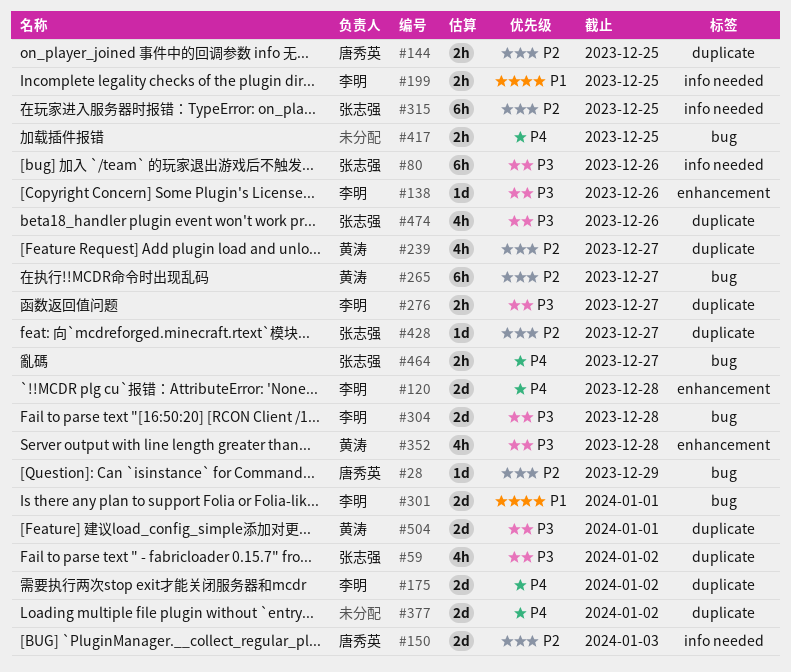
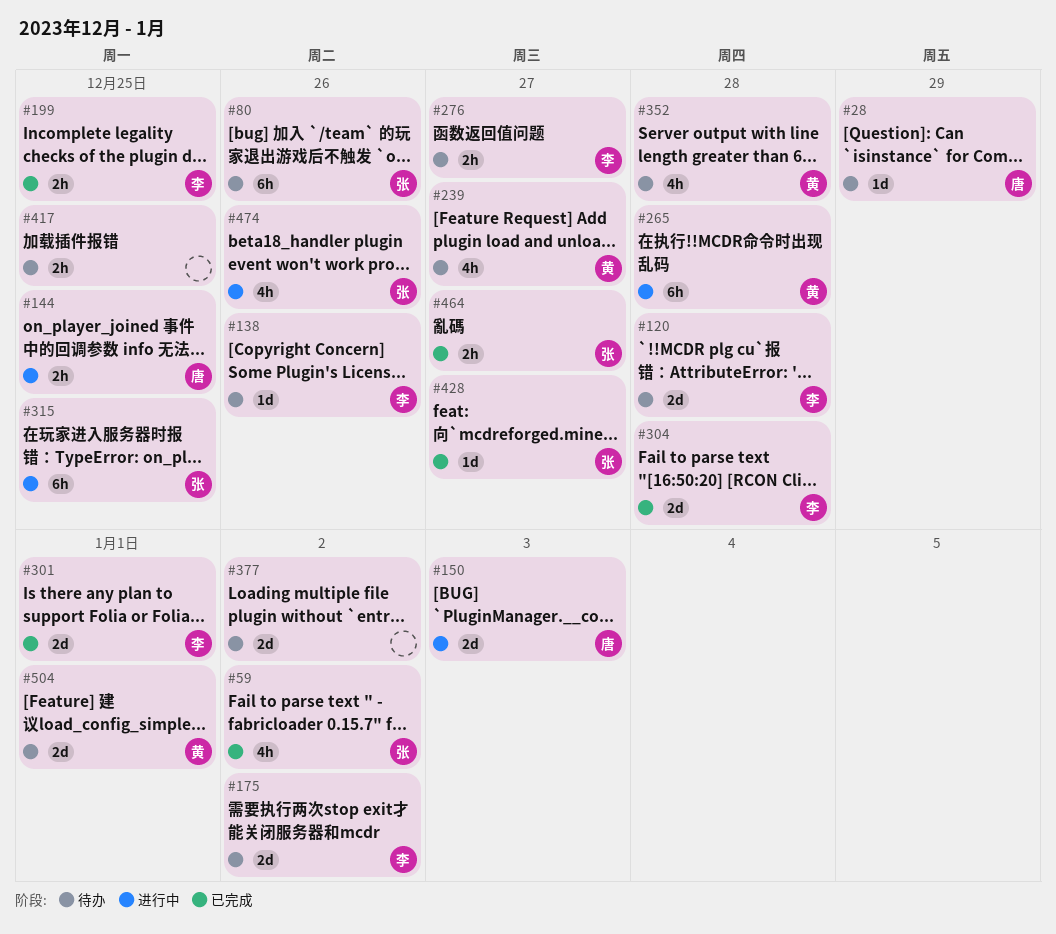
#265, due: Dec 27 -> Dec 28

